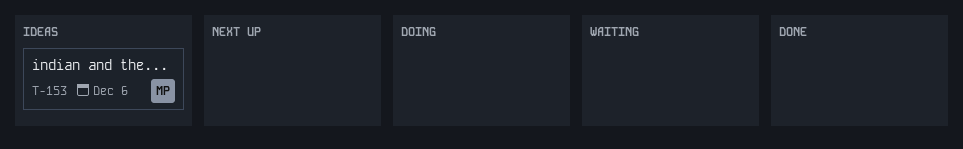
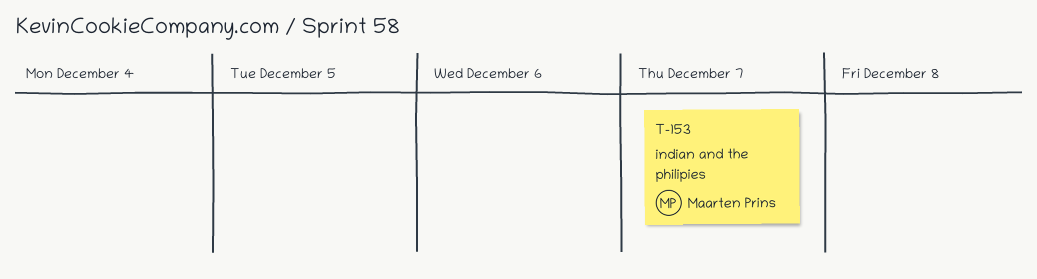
T-153, due: Dec 6 -> Dec 7

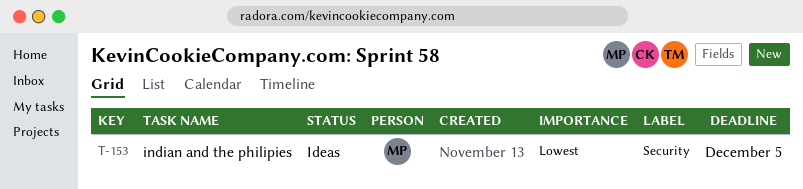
T-153, due: Dec 7 -> Dec 5

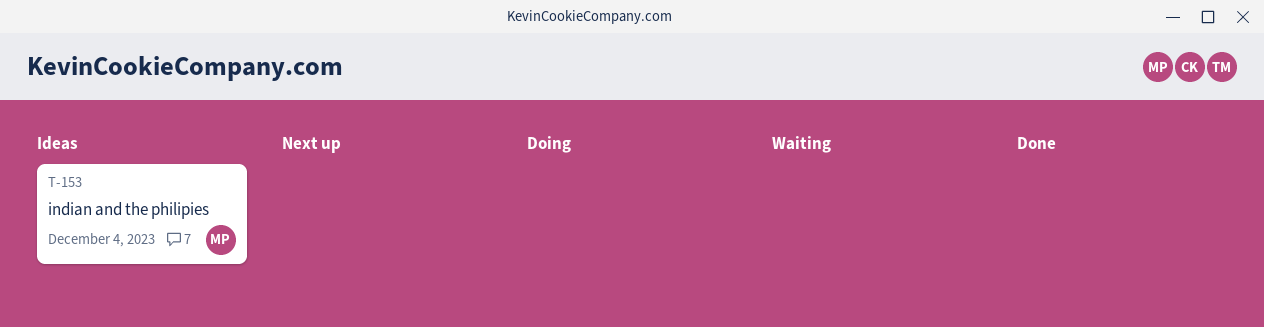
T-153, due: Dec 5 -> Dec 4

